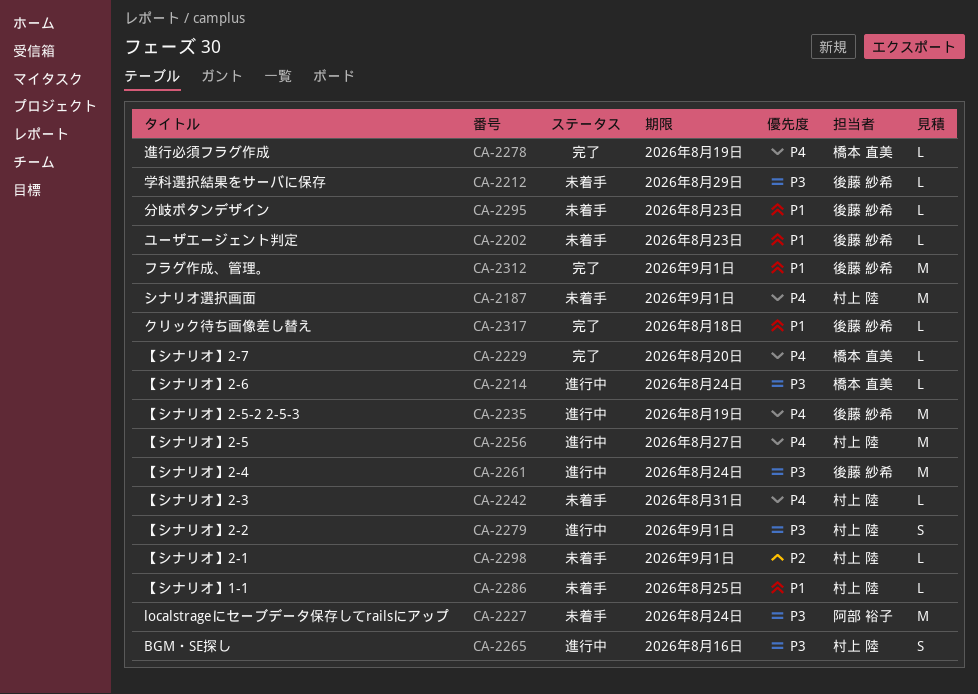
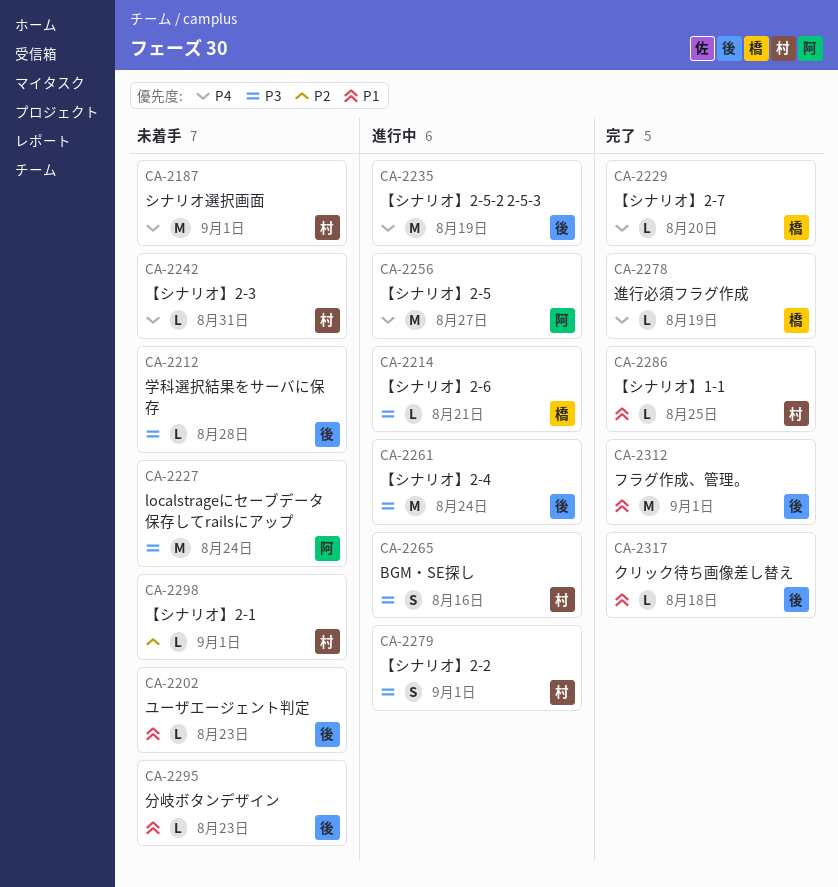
CA-2212, due: Aug 29 -> Aug 28
CA-2214, due: Aug 24 -> Aug 21
CA-2256, owner: 村上 陸 -> 阿部 裕子
CA-2286, status: 未着手 -> 完了

